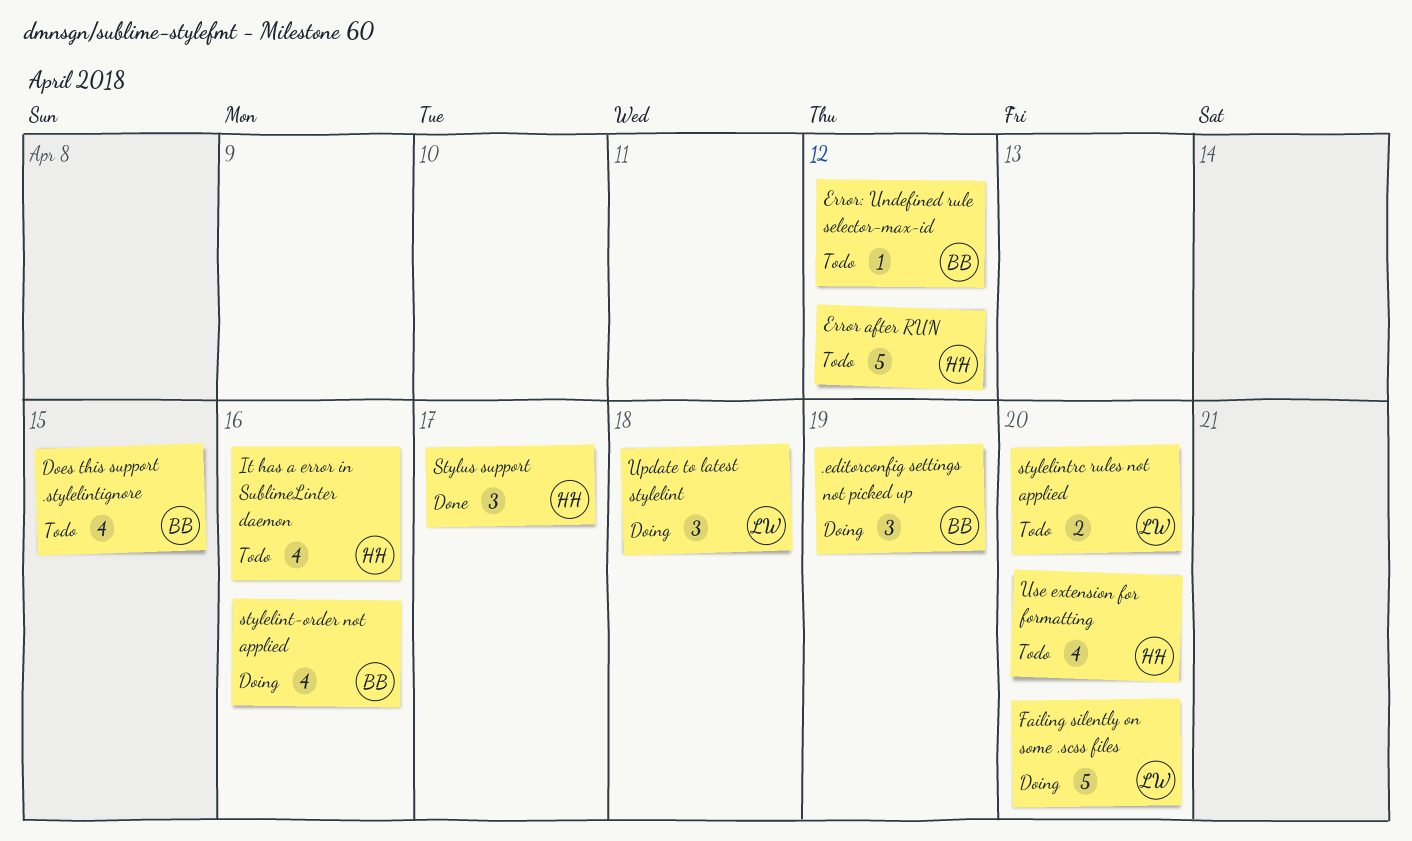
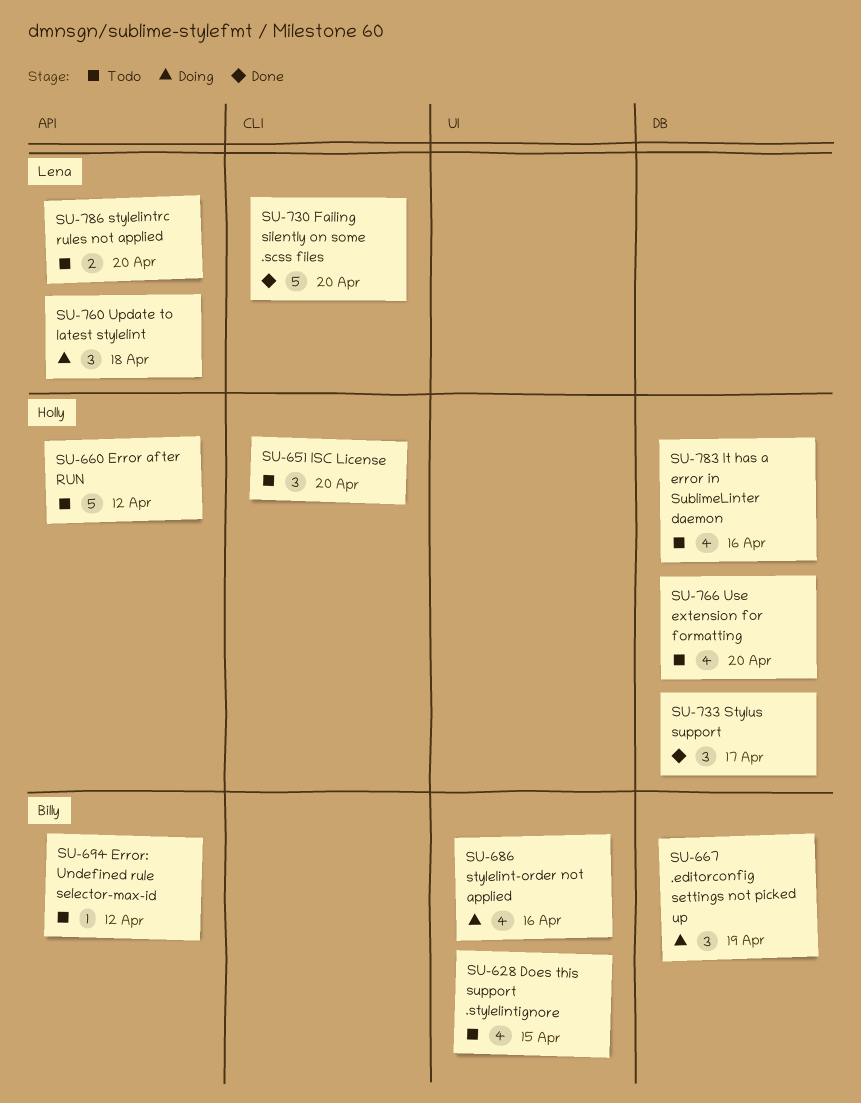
Failing silently on some .scss files, status: Doing -> Done
ISC License: none -> present

